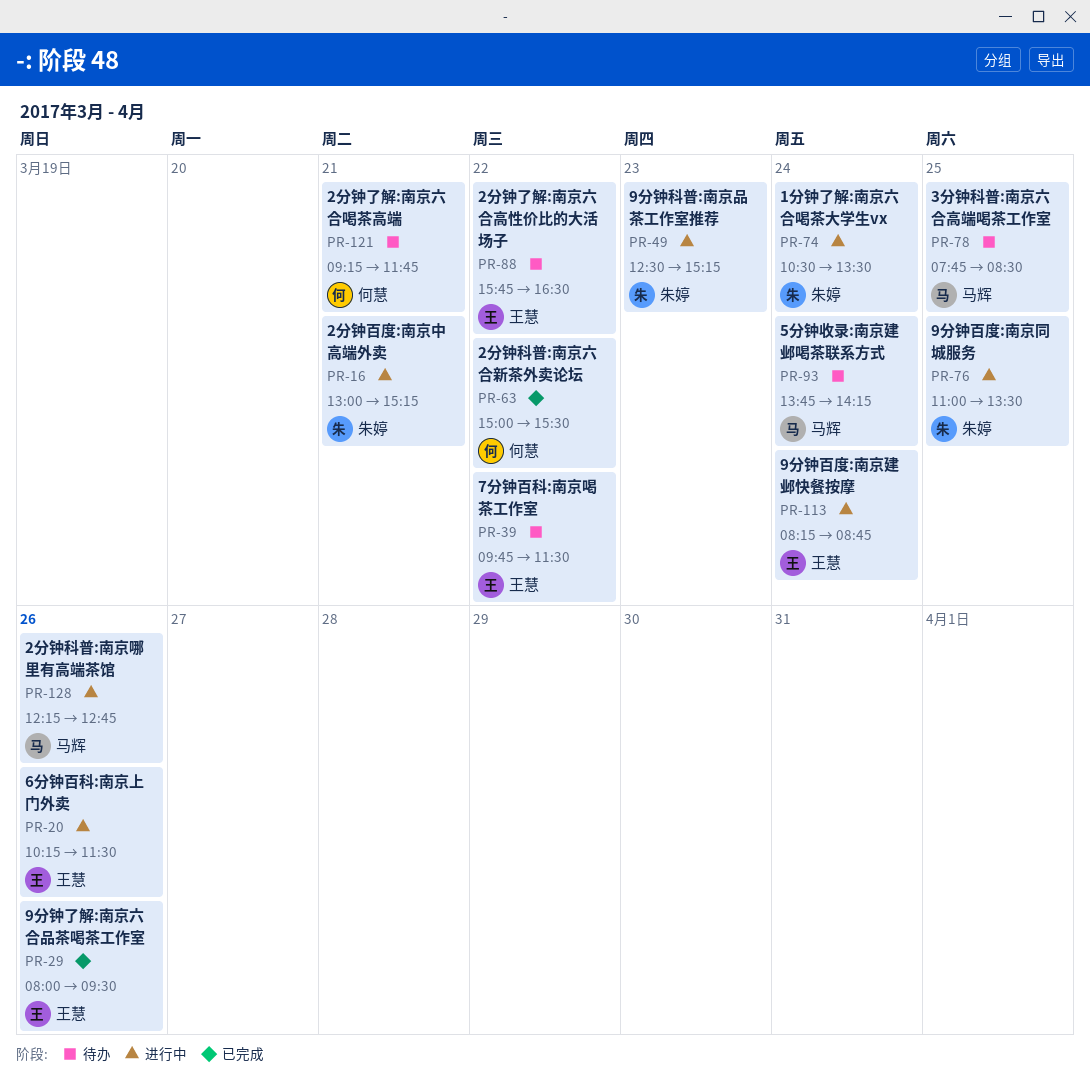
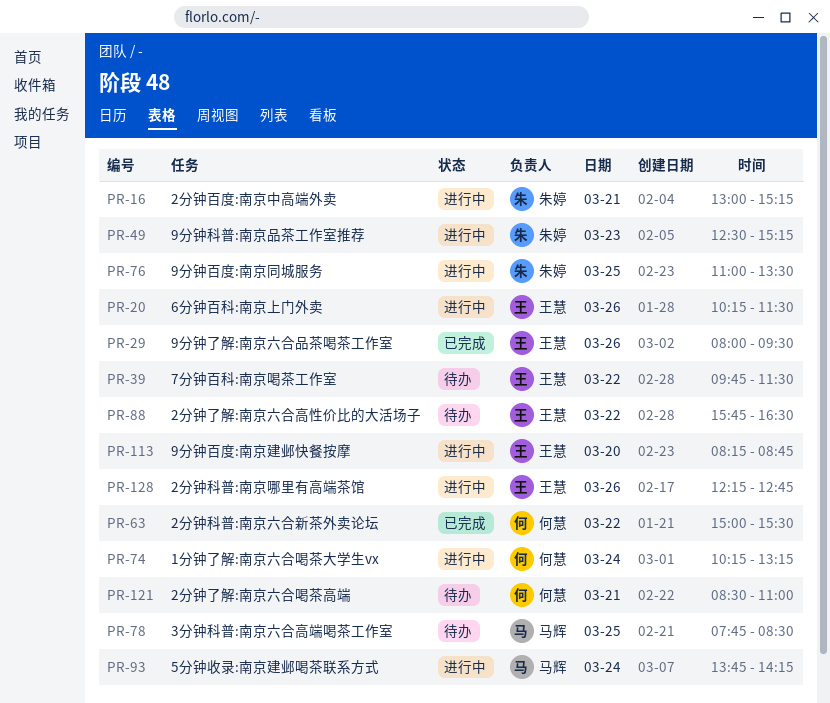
PR-74, owner: 朱婷 -> 何慧
PR-74, begins: 10:30 -> 10:15
PR-74, ends: 13:30 -> 13:15
PR-93, status: 待办 -> 进行中
PR-113, day: Mar 24 -> Mar 20
PR-121, begins: 09:15 -> 08:30
PR-121, ends: 11:45 -> 11:00
PR-128, owner: 马辉 -> 王慧

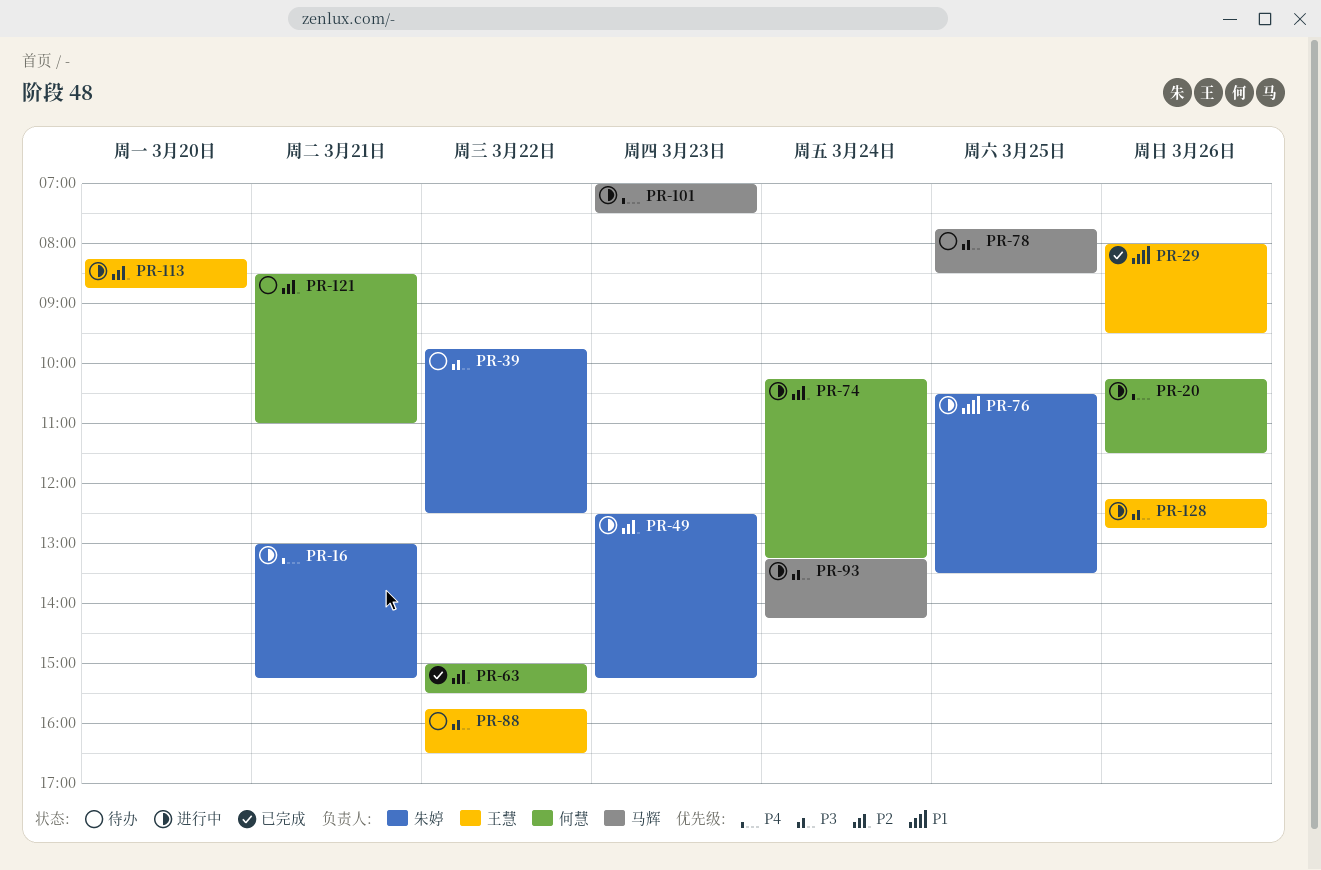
PR-20, owner: 王慧 -> 何慧
PR-39, owner: 王慧 -> 朱婷
PR-39, ends: 11:30 -> 12:30
PR-76, begins: 11:00 -> 10:30
PR-93, begins: 13:45 -> 13:15
PR-101: none -> present

